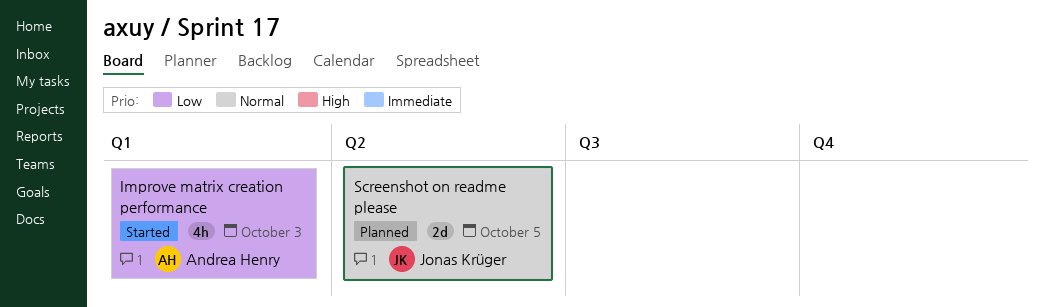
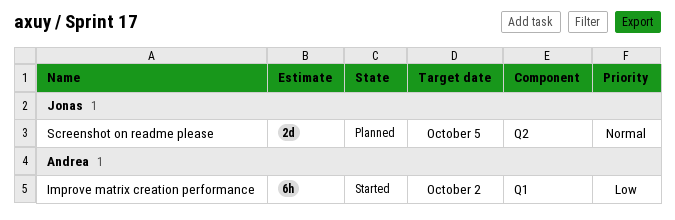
Improve matrix creation performance, estimate: 4h -> 6h
Improve matrix creation performance, due: Oct 3 -> Oct 2

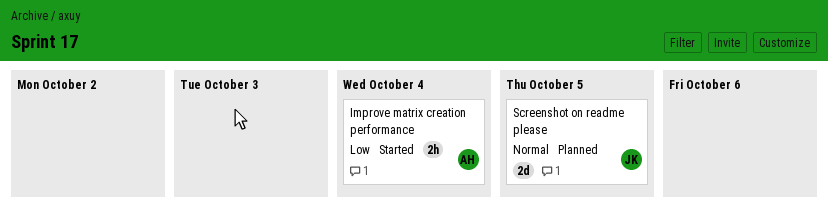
Improve matrix creation performance, estimate: 6h -> 2h
Improve matrix creation performance, due: Oct 2 -> Oct 4

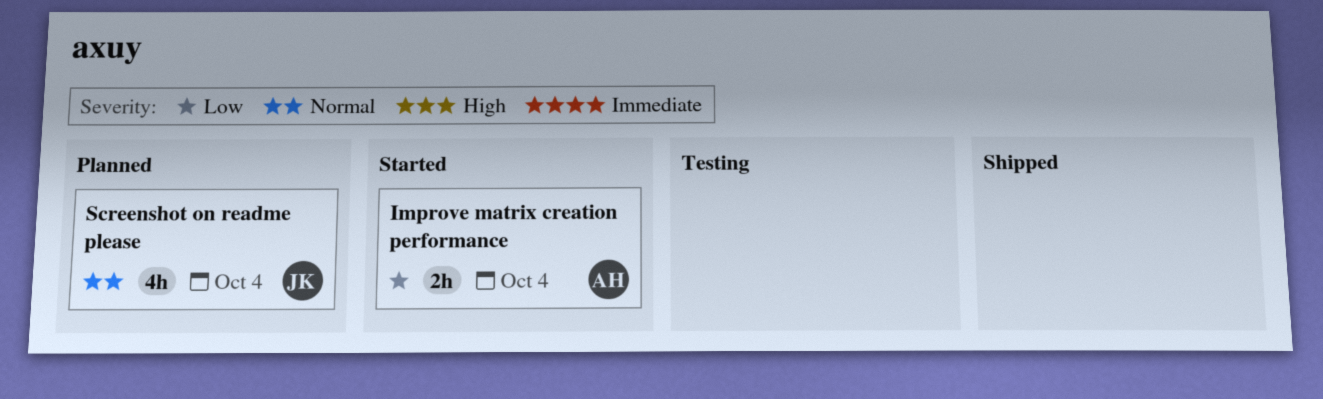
Screenshot on readme please, estimate: 2d -> 4h
Screenshot on readme please, due: Oct 5 -> Oct 4

